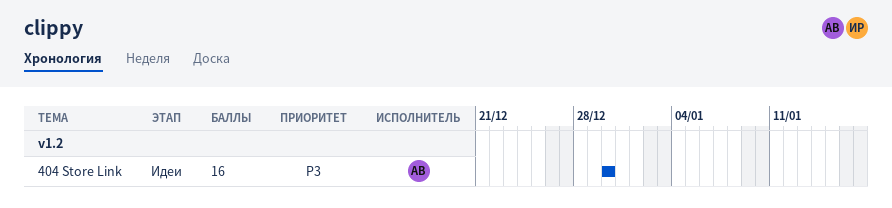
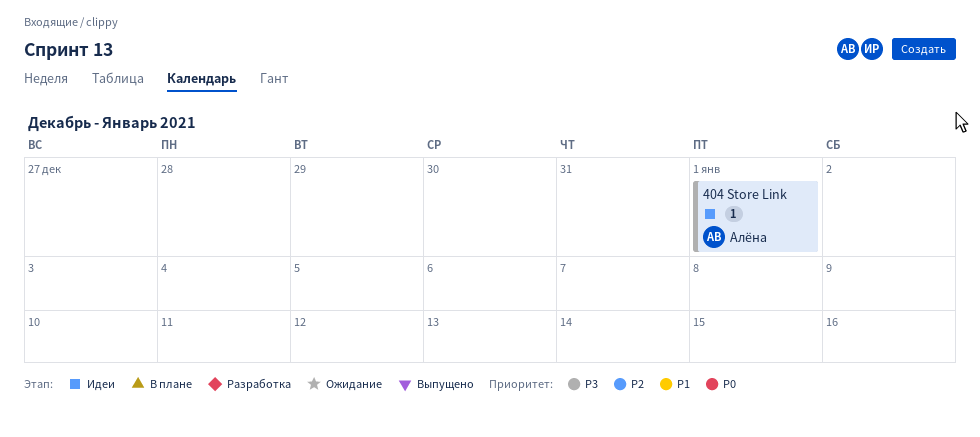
404 Store Link, estimate: 16 -> 1
404 Store Link, due: Dec 30 -> Jan 1

